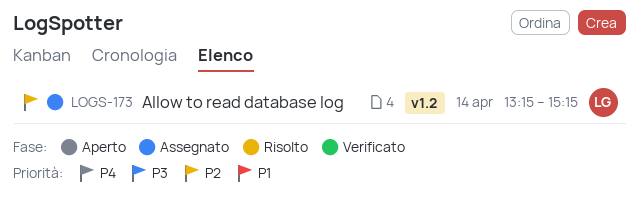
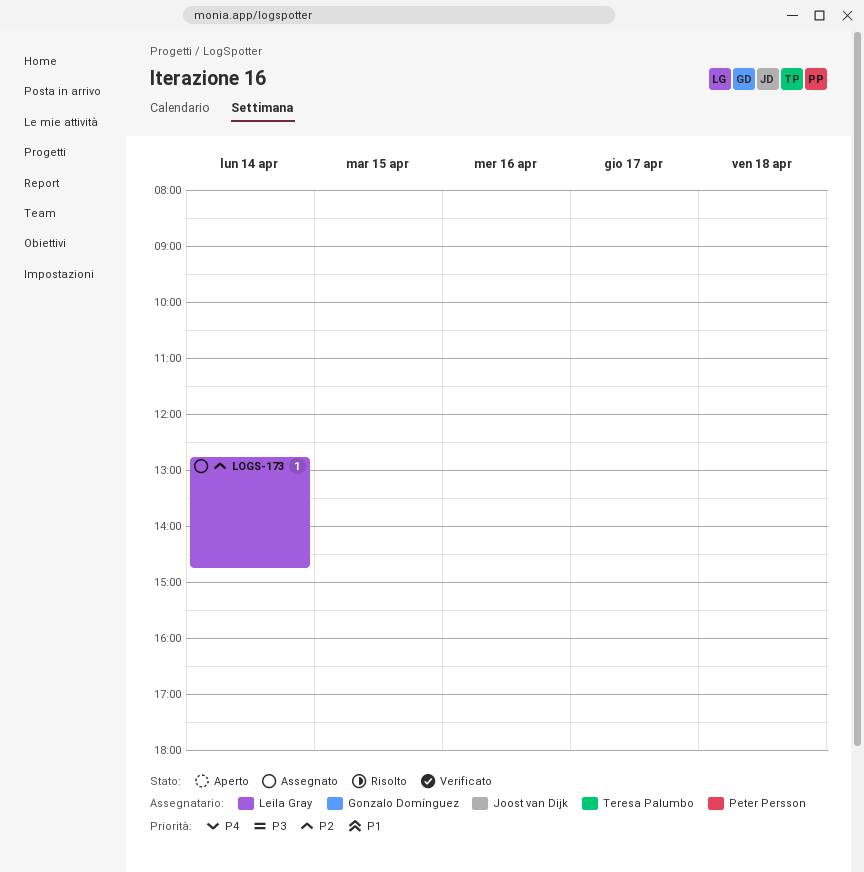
LOGS-173, begins: 13:15 -> 12:45
LOGS-173, ends: 15:15 -> 14:45

